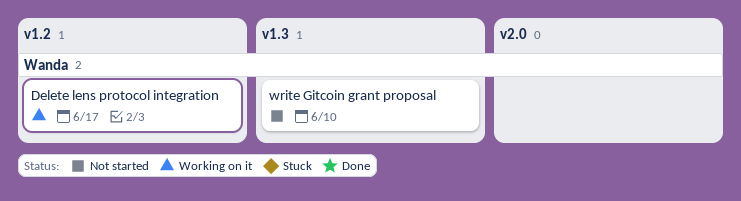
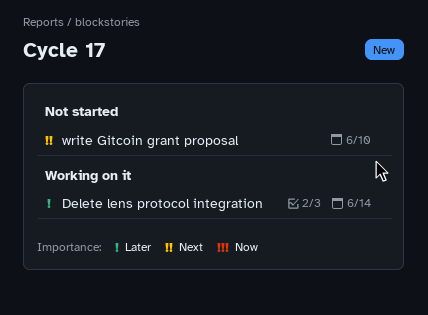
Delete lens protocol integration, due: Jun 17 -> Jun 14

